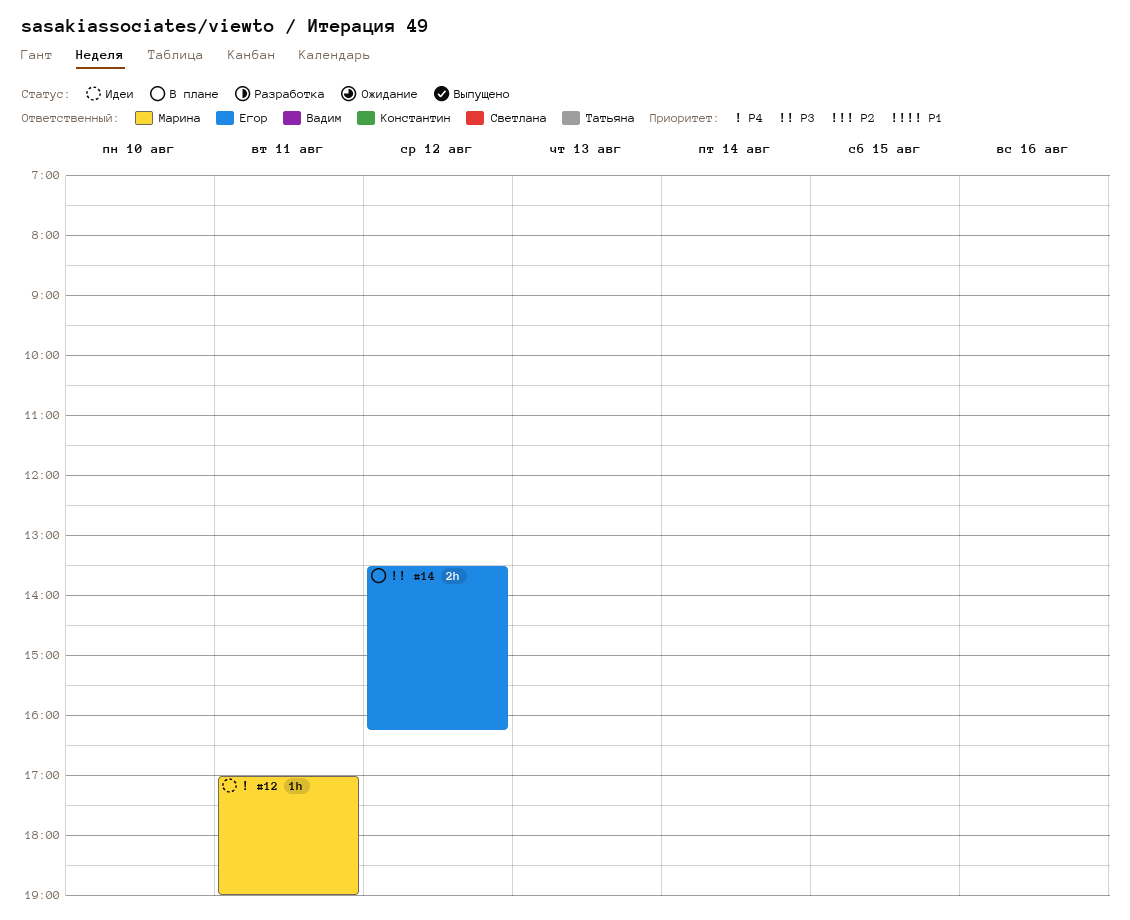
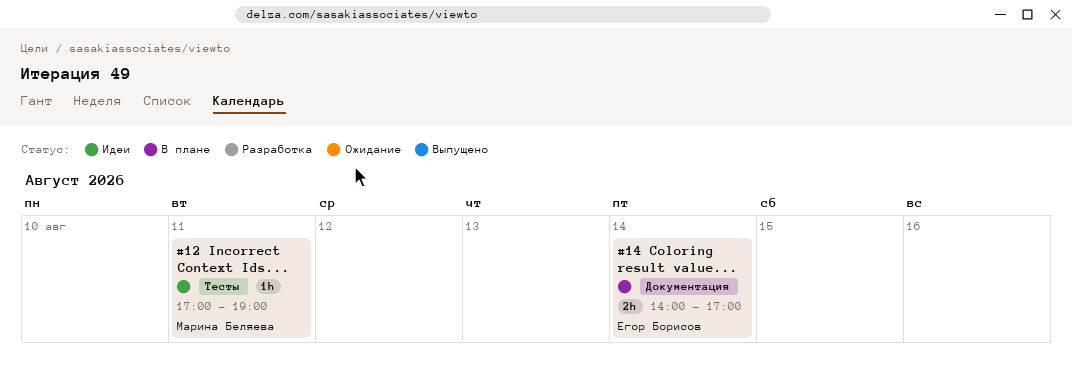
#14, day: Aug 12 -> Aug 14
#14, begins: 13:30 -> 14:00
#14, ends: 16:15 -> 17:00

